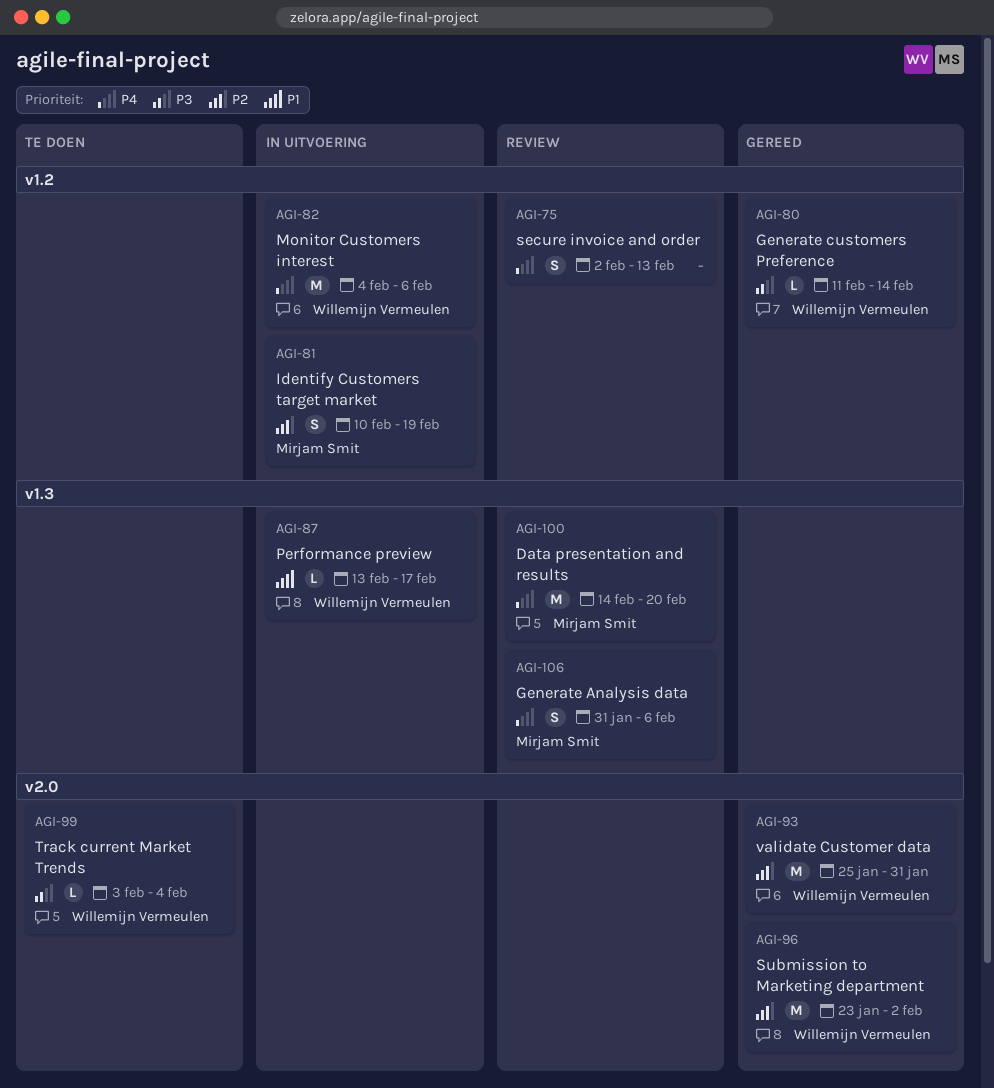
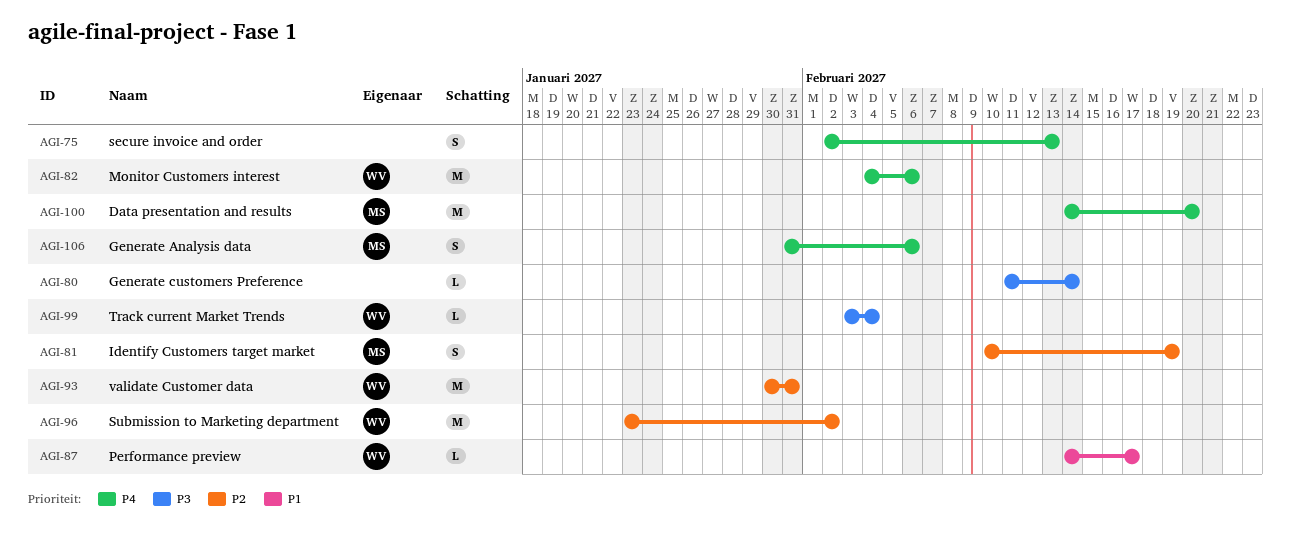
AGI-80, owner: Willemijn Vermeulen -> none
AGI-87, start: Feb 13 -> Feb 14
AGI-93, start: Jan 25 -> Jan 30

